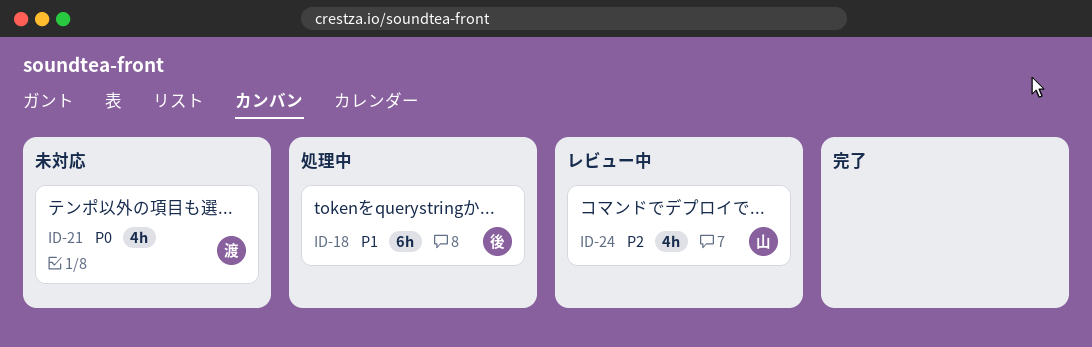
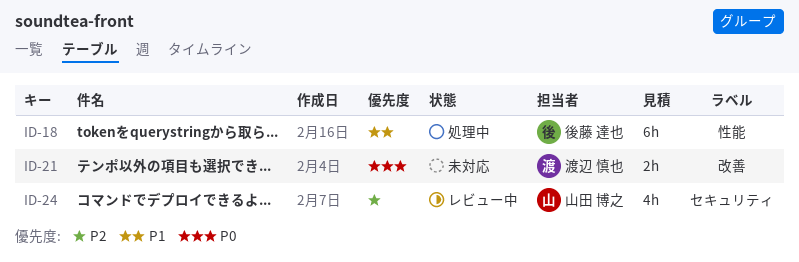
ID-21, estimate: 4h -> 2h

